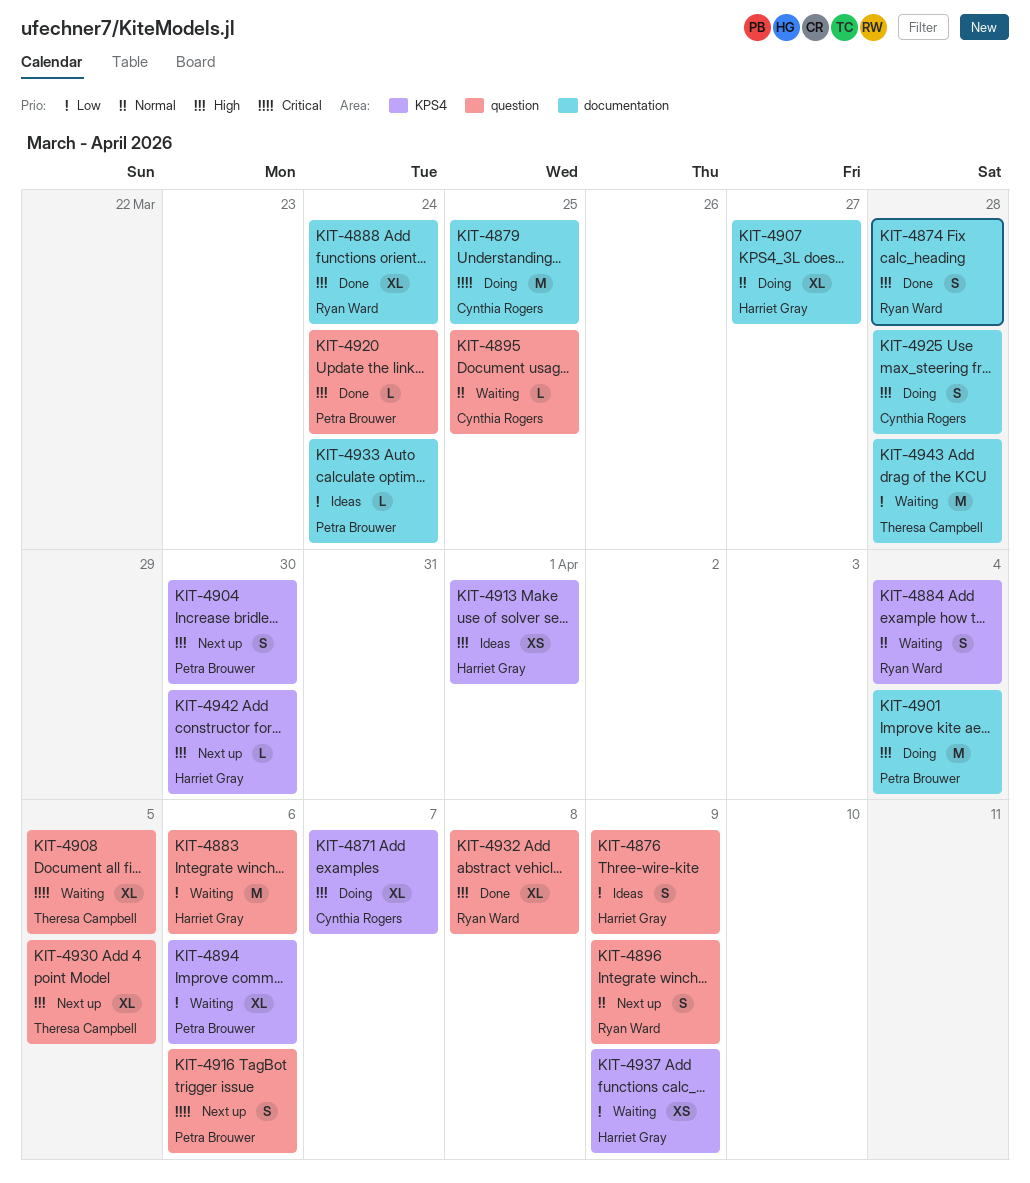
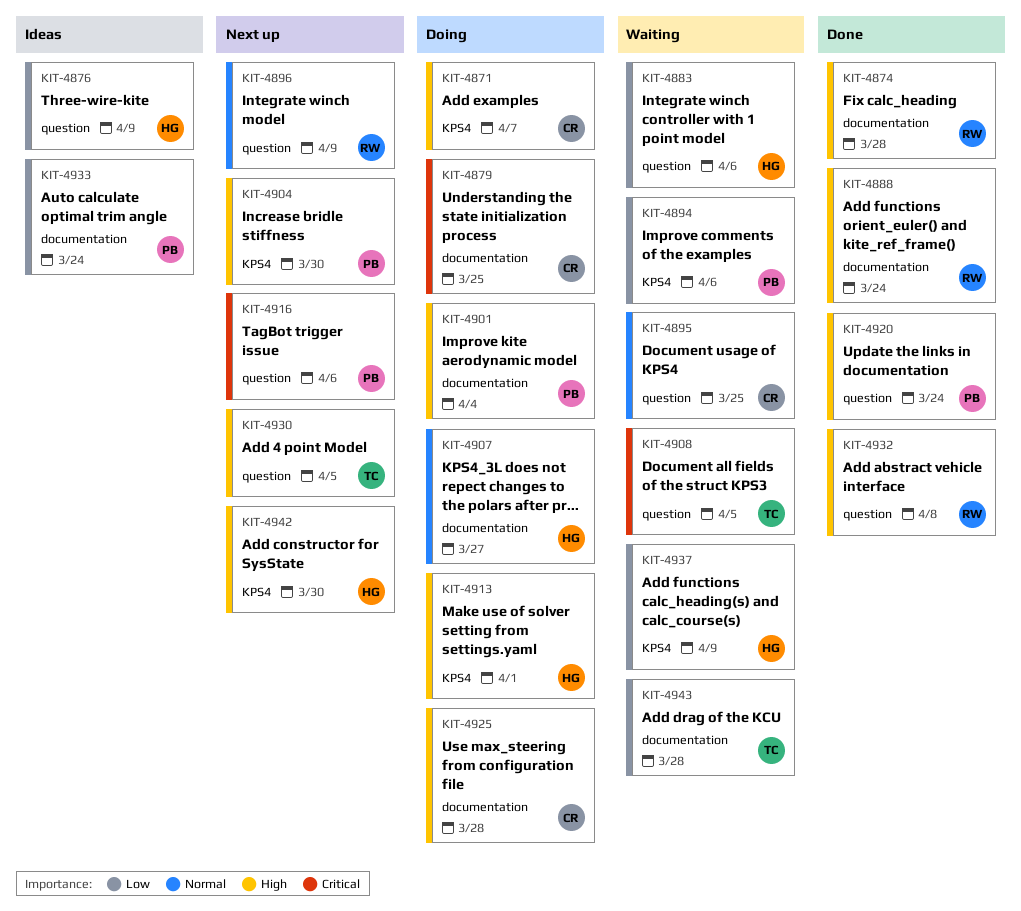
KIT-4884: present -> none
KIT-4913, status: Ideas -> Doing

